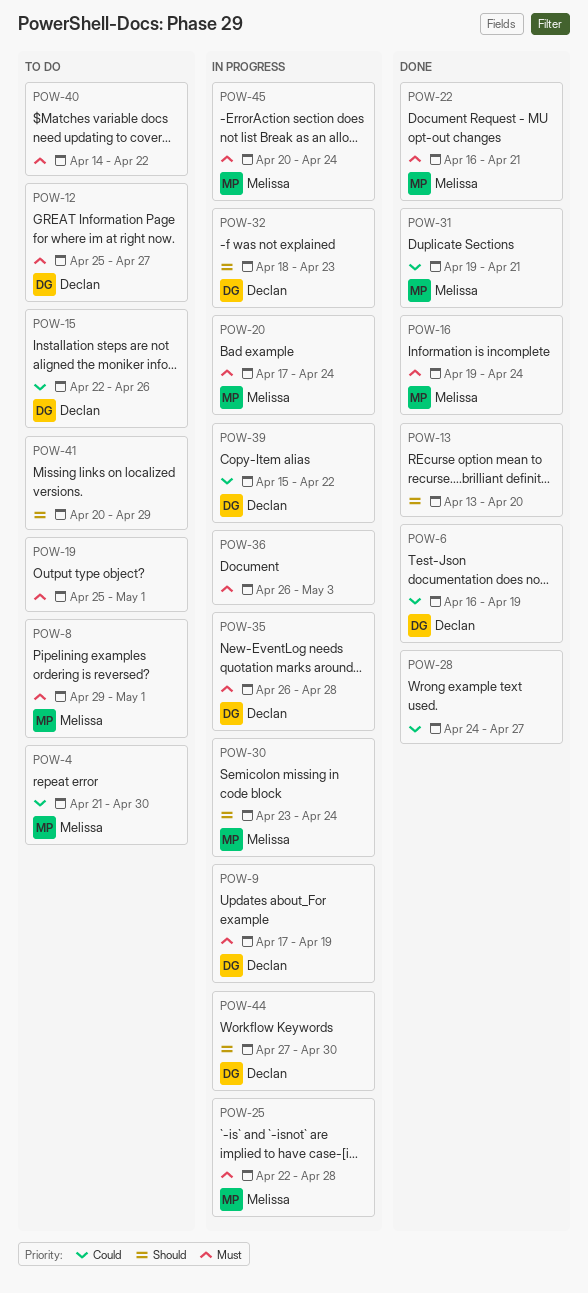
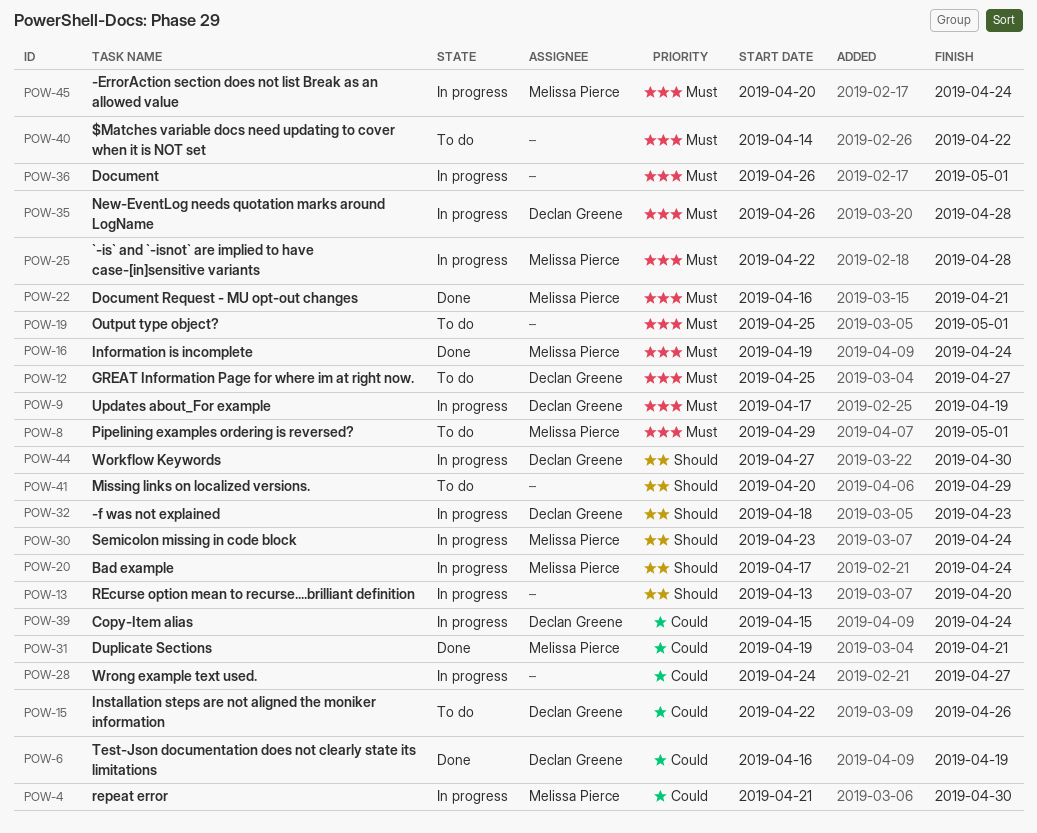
POW-4, status: To do -> In progress
POW-13, status: Done -> In progress
POW-20, priority: Must -> Should
POW-28, status: Done -> In progress
POW-36, due: May 3 -> May 1
POW-39, due: Apr 22 -> Apr 24

